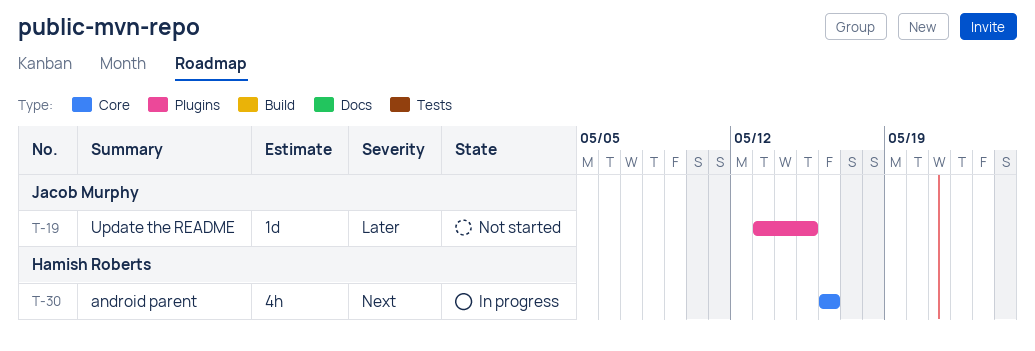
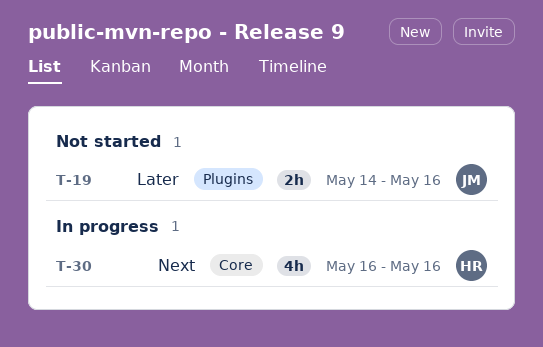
T-19, estimate: 1d -> 2h
T-19, start: May 13 -> May 14
T-19, due: May 15 -> May 16

